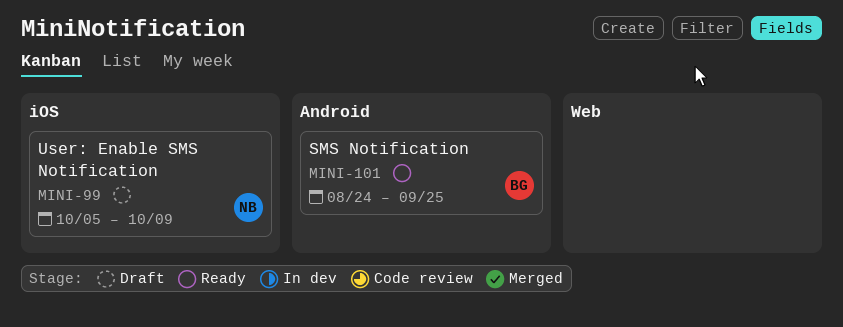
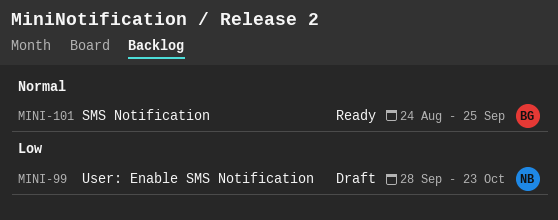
MINI-99, start: Oct 5 -> Sep 28
MINI-99, due: Oct 9 -> Oct 23

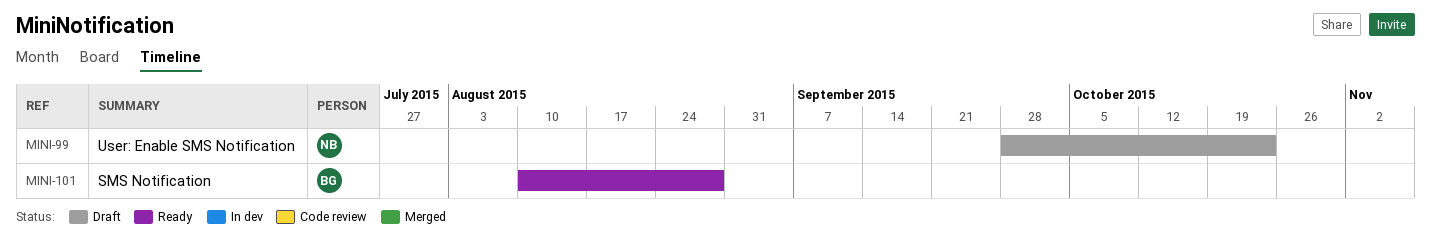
MINI-101, start: Aug 24 -> Aug 10
MINI-101, due: Sep 25 -> Aug 28

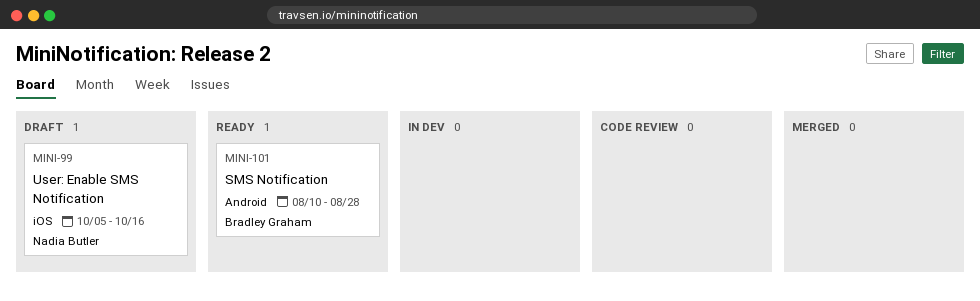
MINI-99, start: Sep 28 -> Oct 5
MINI-99, due: Oct 23 -> Oct 16

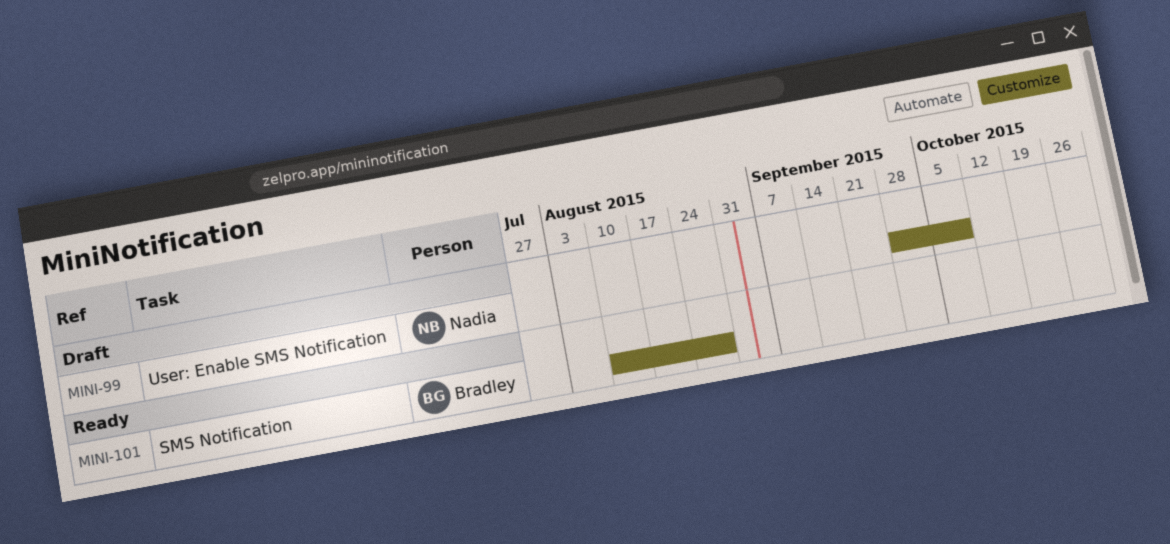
MINI-99, start: Oct 5 -> Sep 28
MINI-99, due: Oct 16 -> Oct 9

